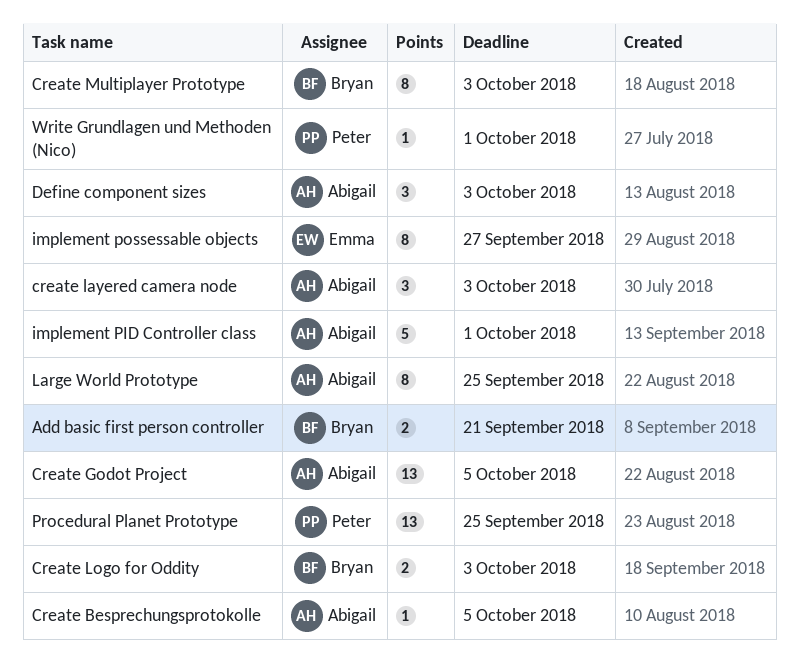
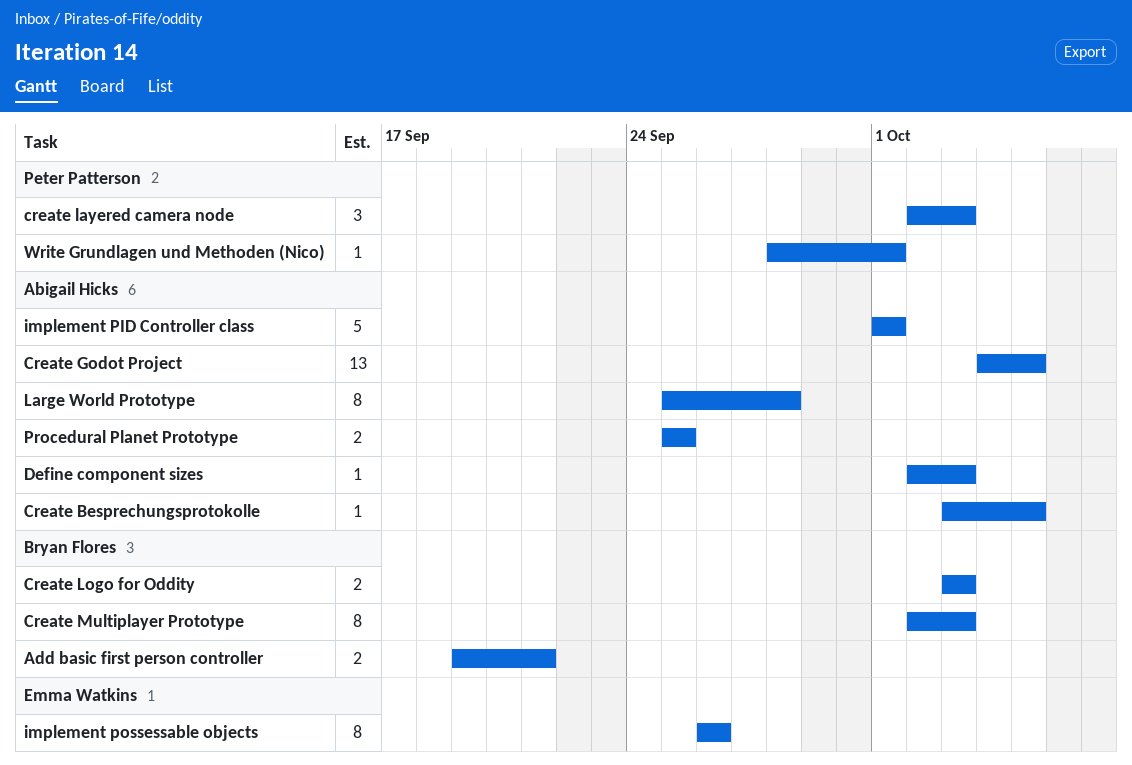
create layered camera node, owner: Abigail Hicks -> Peter Patterson
Define component sizes, estimate: 3 -> 1
implement possessable objects, due: Sep 27 -> Sep 26
Large World Prototype, due: Sep 25 -> Sep 28
Procedural Planet Prototype, owner: Peter Patterson -> Abigail Hicks
Procedural Planet Prototype, estimate: 13 -> 2

